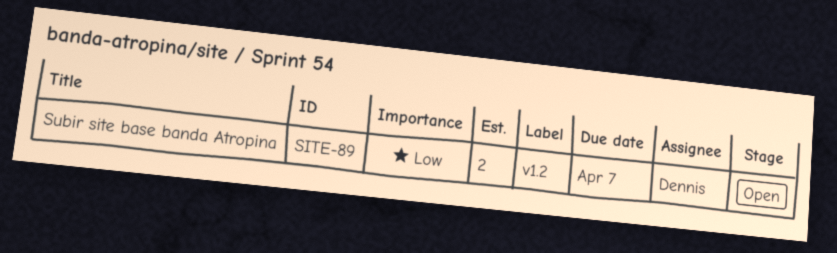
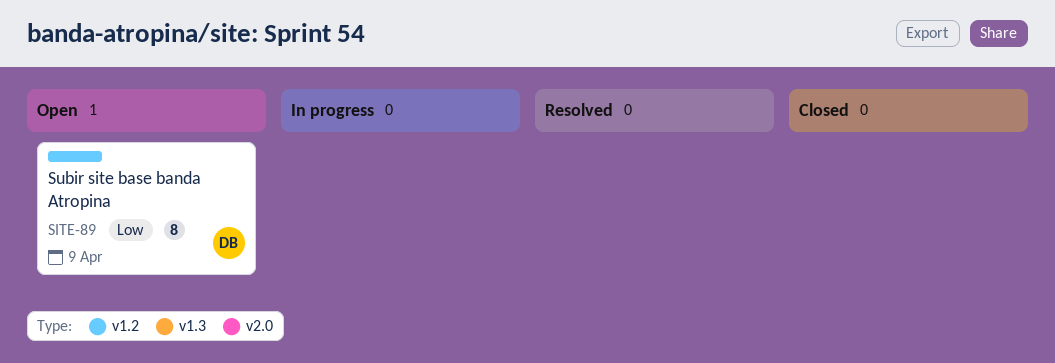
SITE-89, estimate: 2 -> 8
SITE-89, due: Apr 7 -> Apr 9

